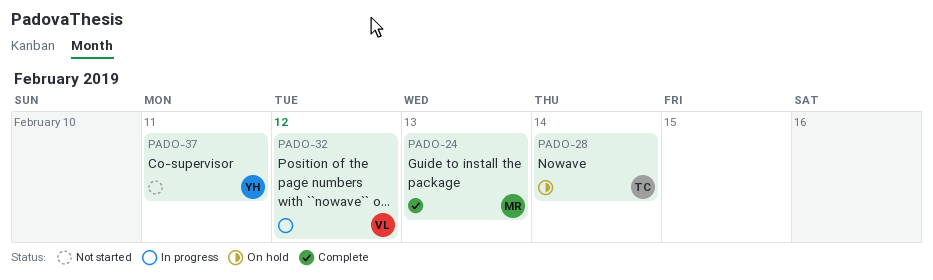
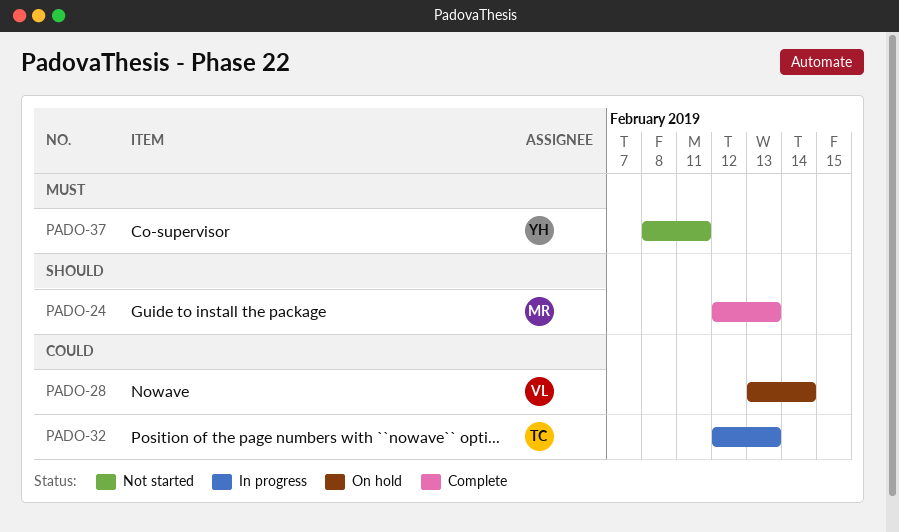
PADO-28, owner: TC -> VL
PADO-32, owner: VL -> TC
PADO-32, due: Feb 12 -> Feb 13

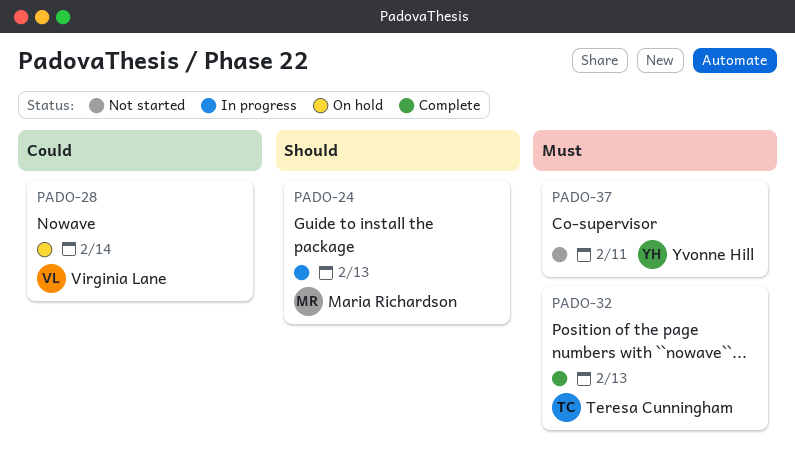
PADO-24, status: Complete -> In progress
PADO-32, status: In progress -> Complete
PADO-32, priority: Could -> Must

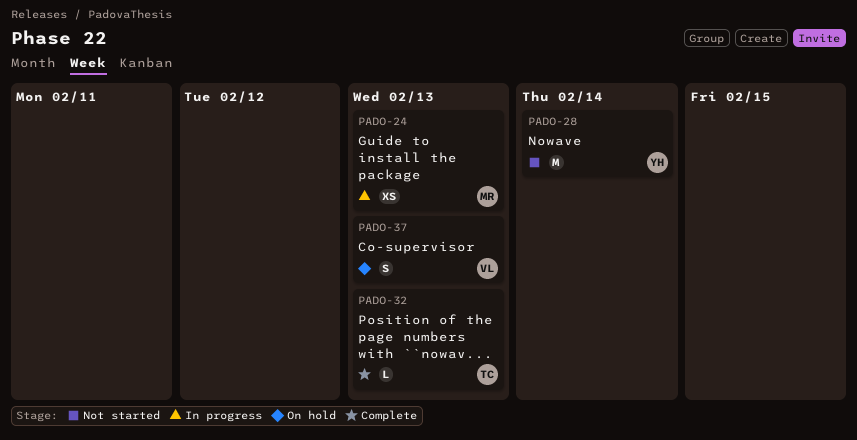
PADO-28, status: On hold -> Not started
PADO-28, owner: Virginia Lane -> Yvonne Hill
PADO-37, status: Not started -> On hold
PADO-37, owner: Yvonne Hill -> Virginia Lane
PADO-37, due: Feb 11 -> Feb 13

